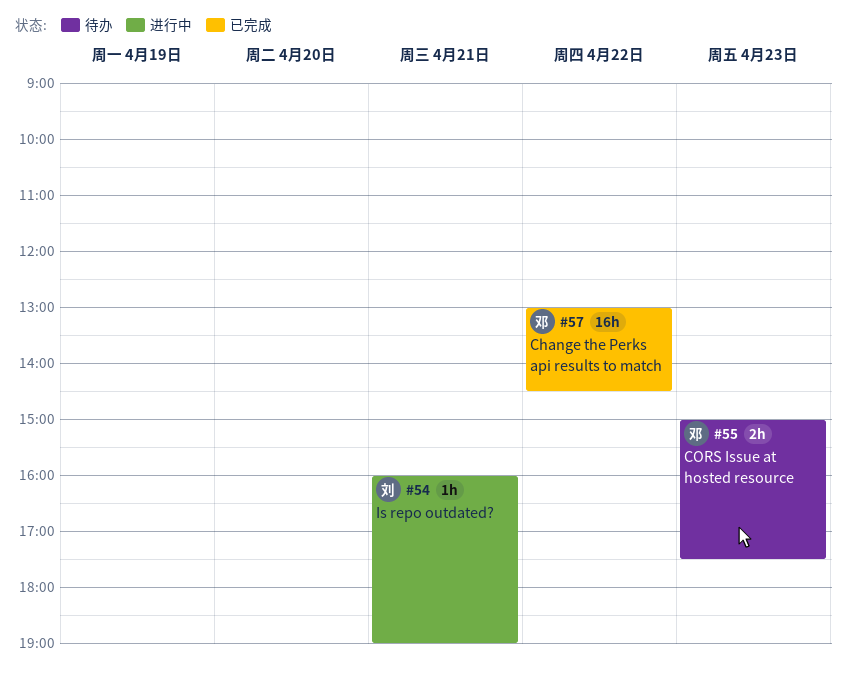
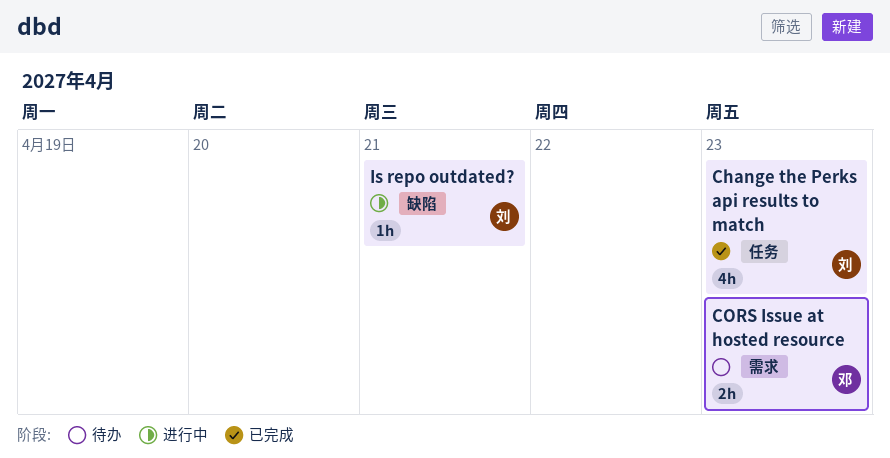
Change the Perks api results to match, owner: 邓 -> 刘
Change the Perks api results to match, estimate: 16h -> 4h
Change the Perks api results to match, day: Apr 22 -> Apr 23

